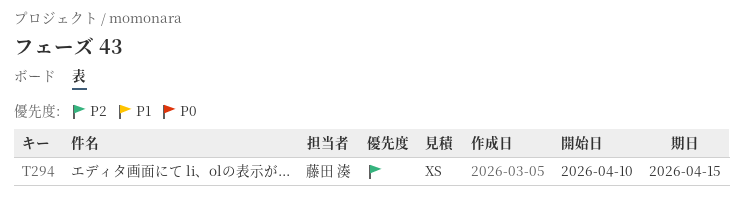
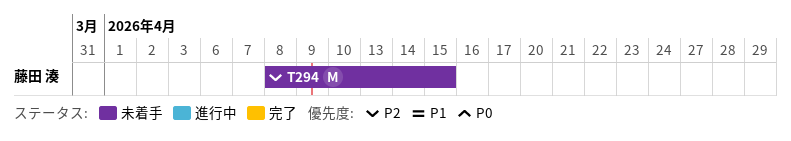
T294, estimate: XS -> M
T294, start: Apr 10 -> Apr 8

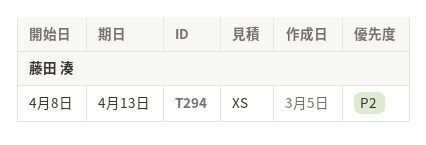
T294, estimate: M -> XS
T294, due: Apr 15 -> Apr 13

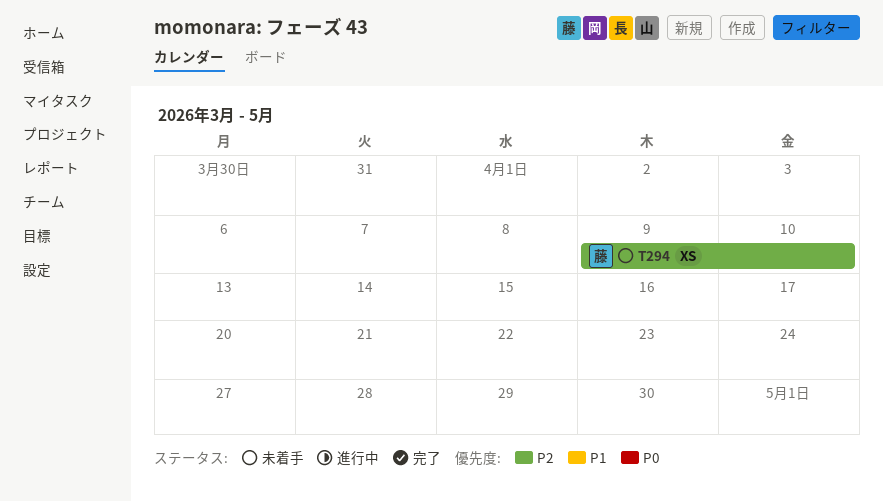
T294, start: Apr 8 -> Apr 9
T294, due: Apr 13 -> Apr 10

